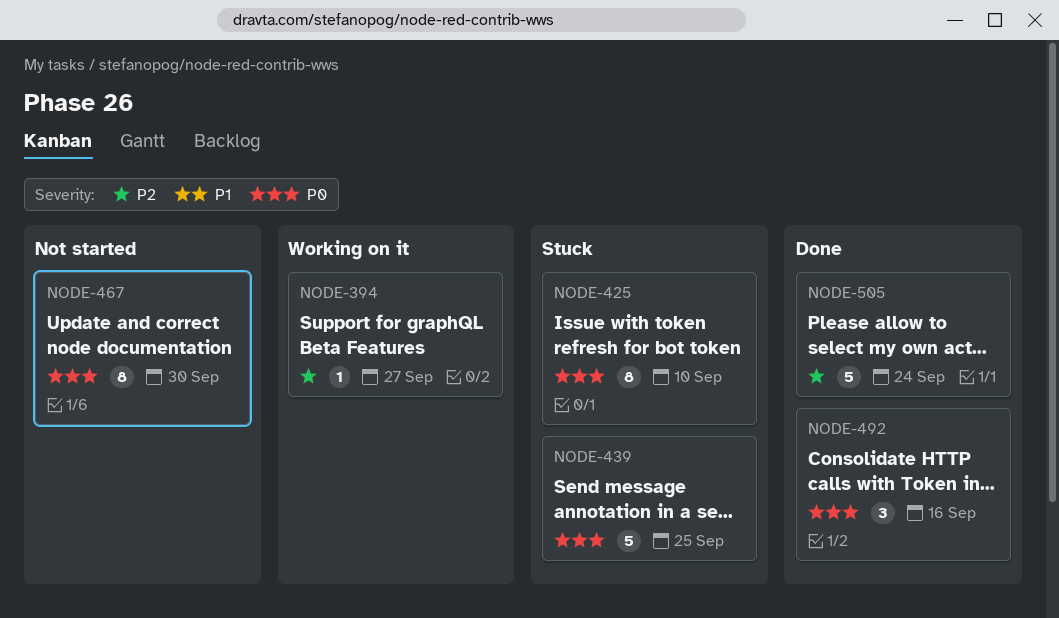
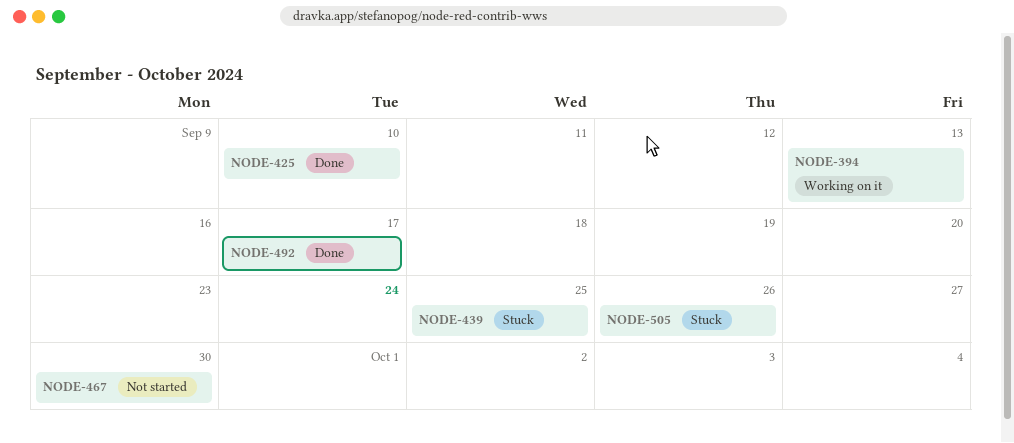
NODE-394, due: Sep 27 -> Sep 13
NODE-425, status: Stuck -> Done
NODE-492, due: Sep 16 -> Sep 17
NODE-505, status: Done -> Stuck
NODE-505, due: Sep 24 -> Sep 26

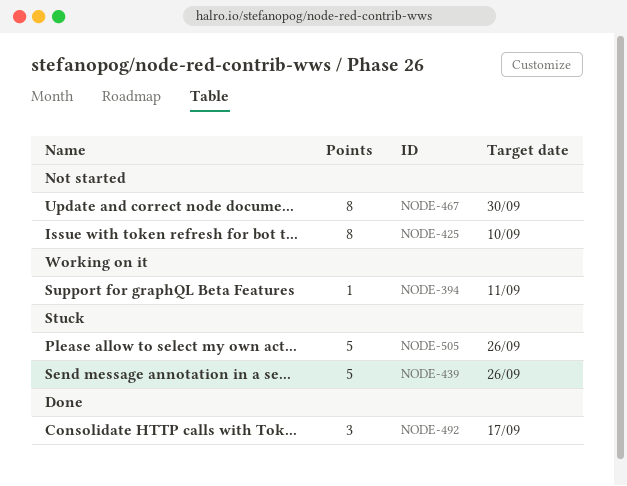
NODE-394, due: Sep 13 -> Sep 11
NODE-425, status: Done -> Not started
NODE-439, due: Sep 25 -> Sep 26

